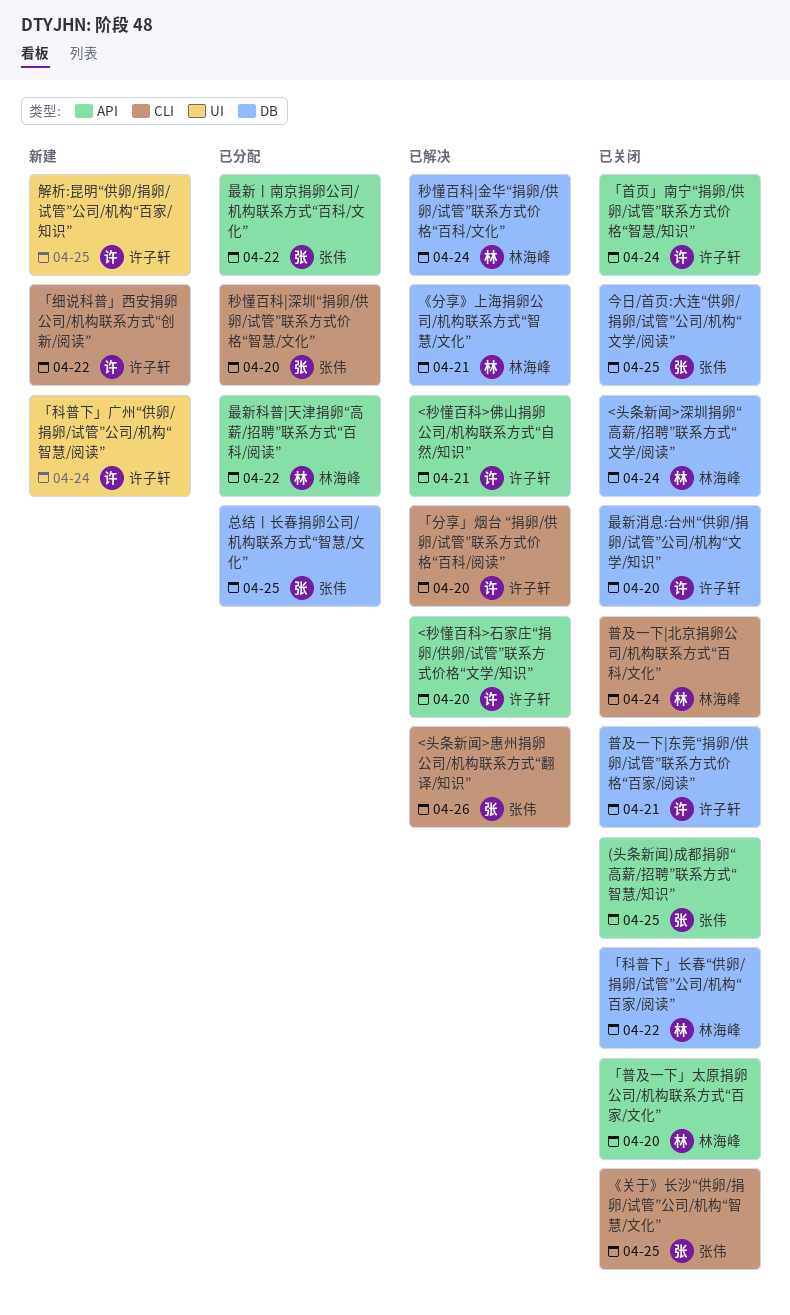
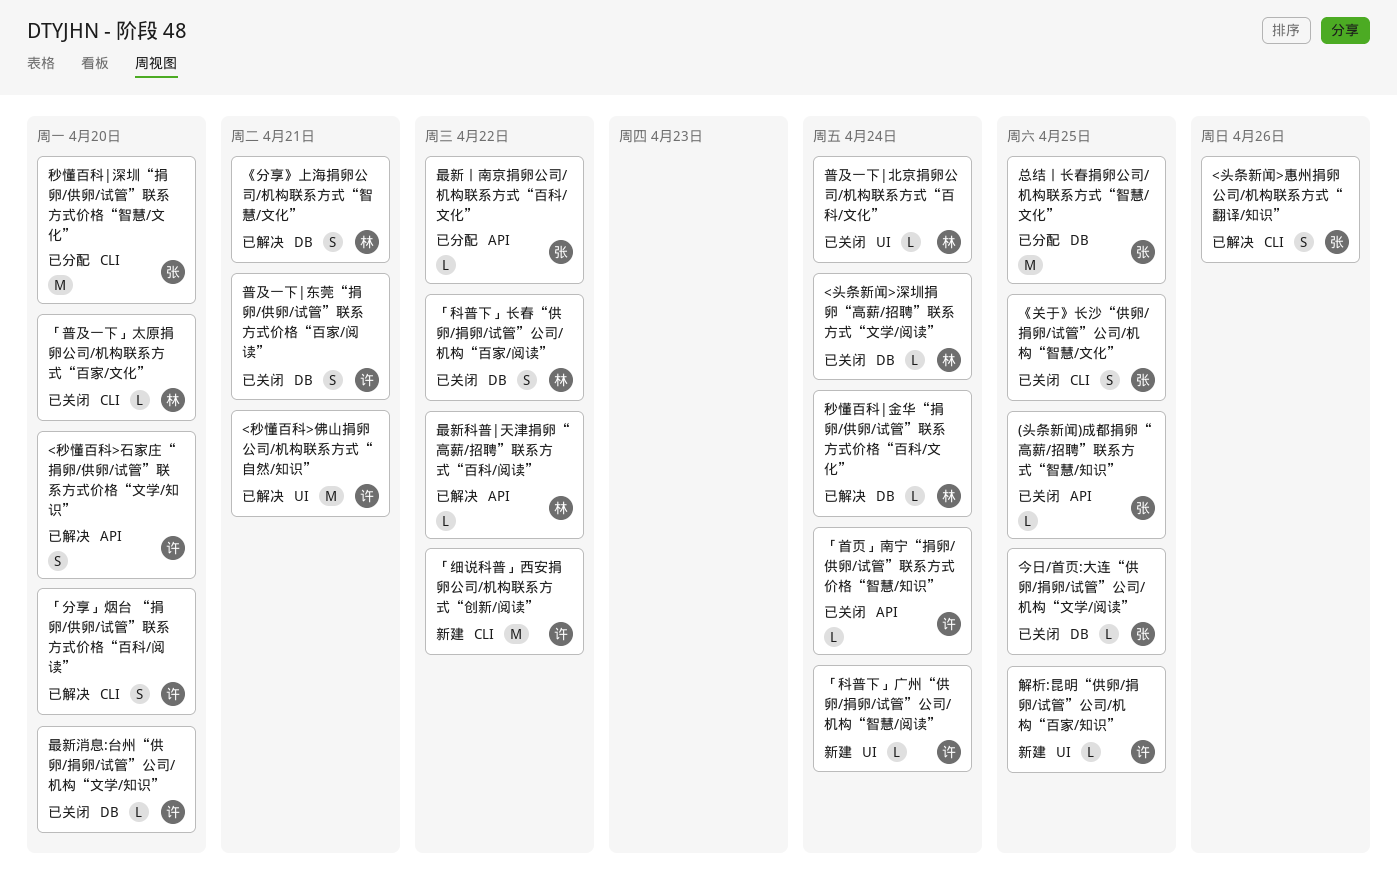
<秒懂百科>佛山捐卵公司/机构联系方式“自然/知识”, label: API -> UI
「普及一下」太原捐卵公司/机构联系方式“百家/文化”, label: API -> CLI
普及一下|北京捐卵公司/机构联系方式“百科/文化”, label: CLI -> UI
最新科普|天津捐卵“高薪/招聘”联系方式“百科/阅读”, status: 已分配 -> 已解决

